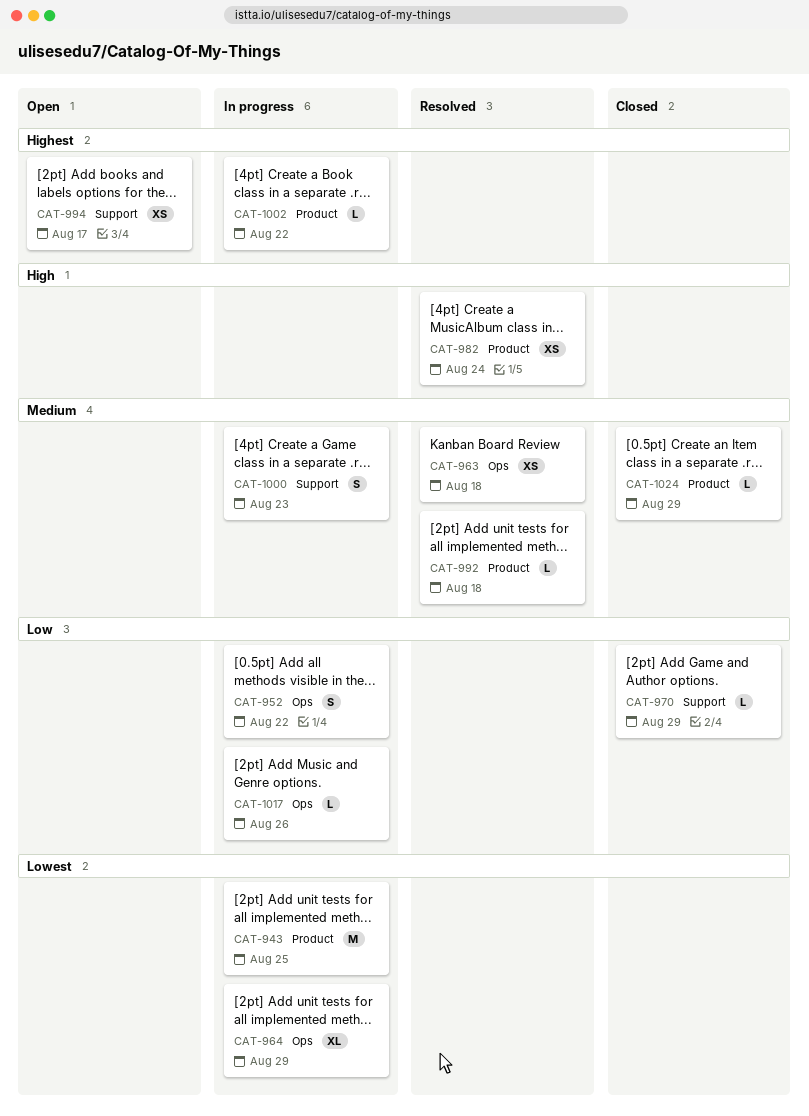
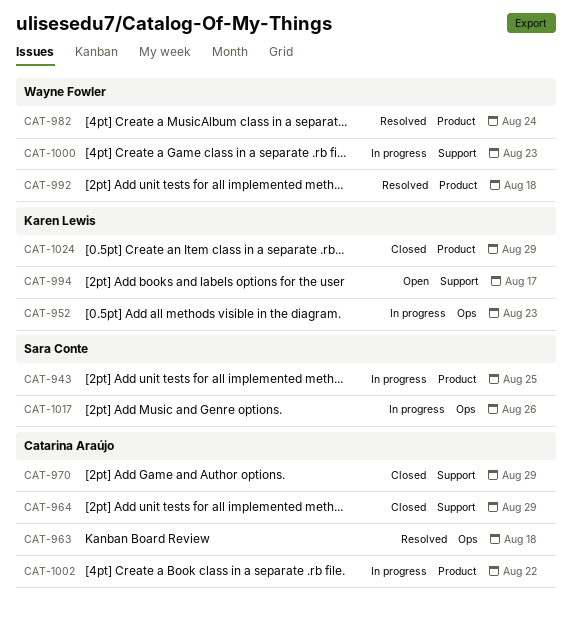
CAT-952, due: Aug 22 -> Aug 23
CAT-964, status: In progress -> Closed
CAT-964, label: Ops -> Support

